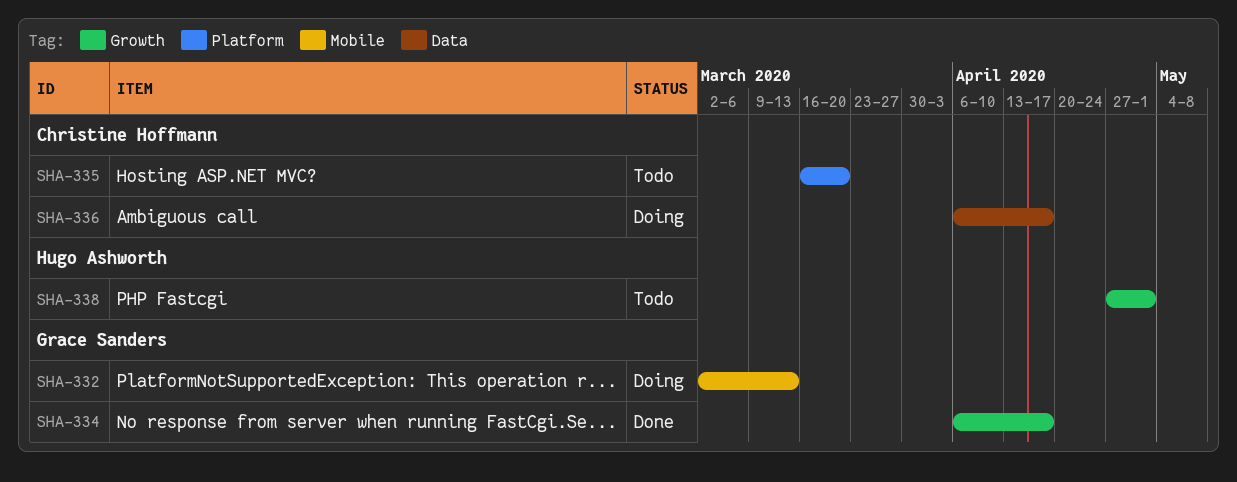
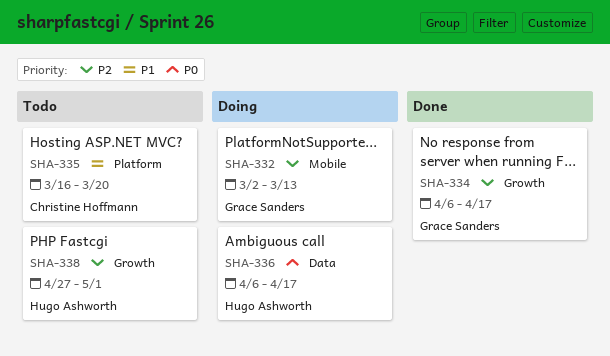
SHA-336, owner: Christine Hoffmann -> Hugo Ashworth

